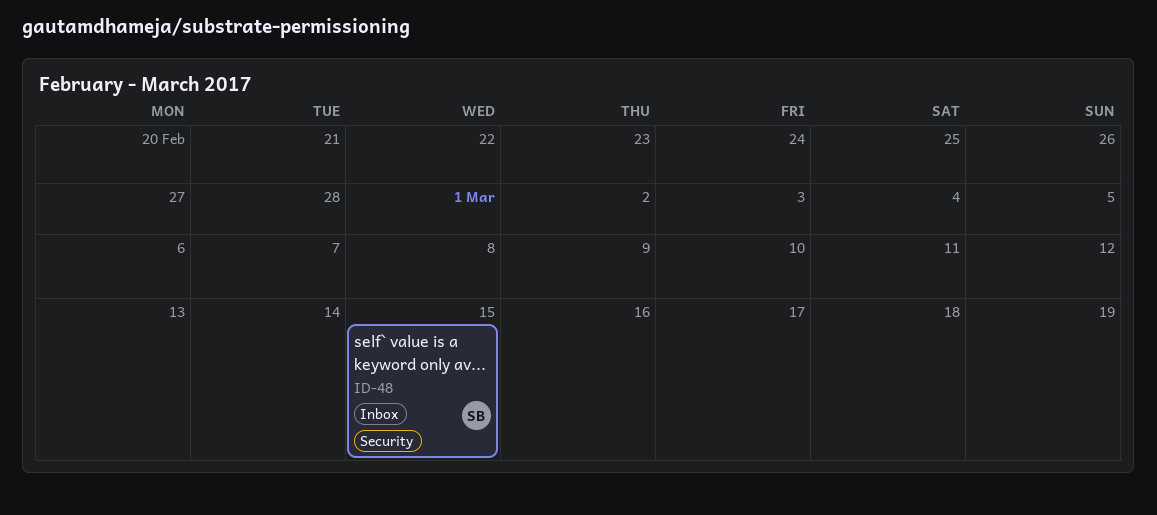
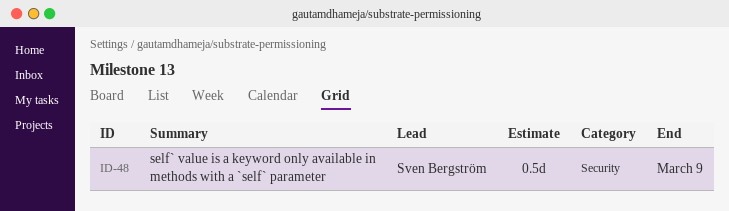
ID-48, due: Mar 15 -> Mar 9

